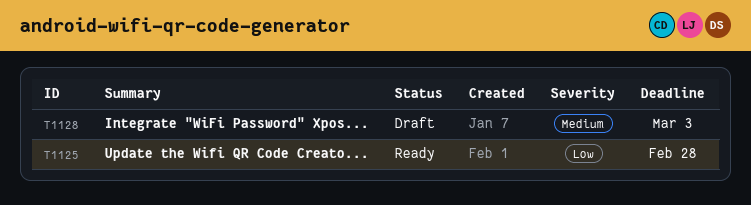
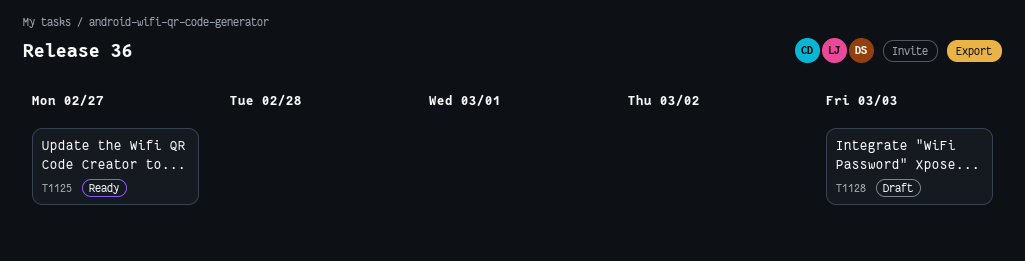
T1125, due: Feb 28 -> Feb 27

